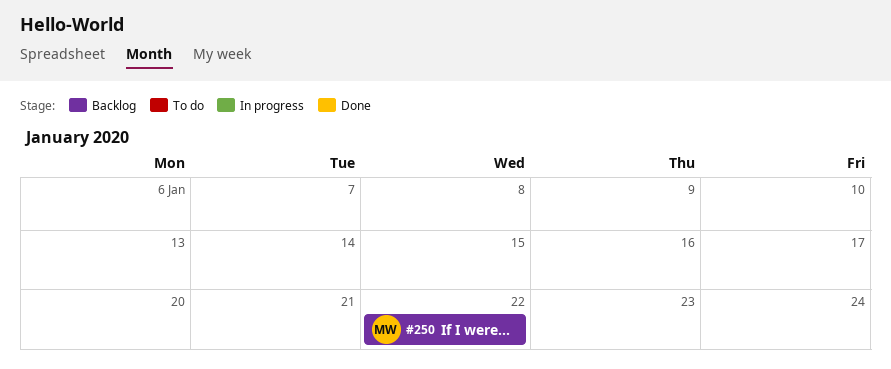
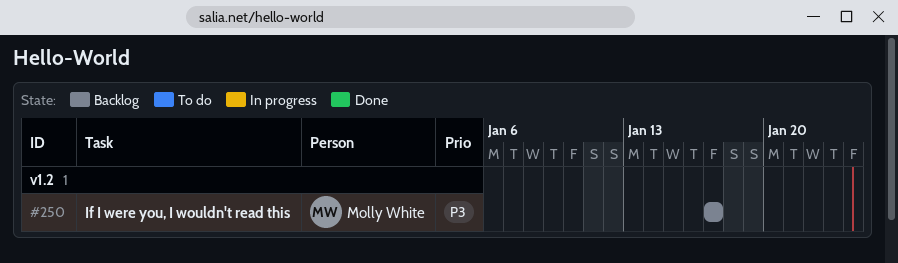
#250, start: Jan 22 -> Jan 17
#250, due: Jan 22 -> Jan 17

